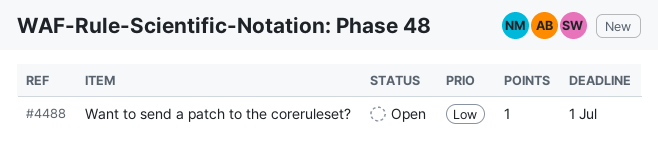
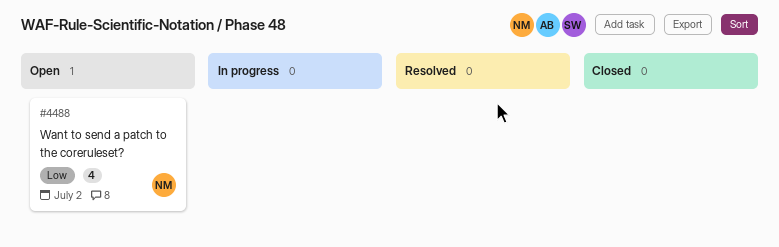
#4488, estimate: 1 -> 4
#4488, due: Jul 1 -> Jul 2

